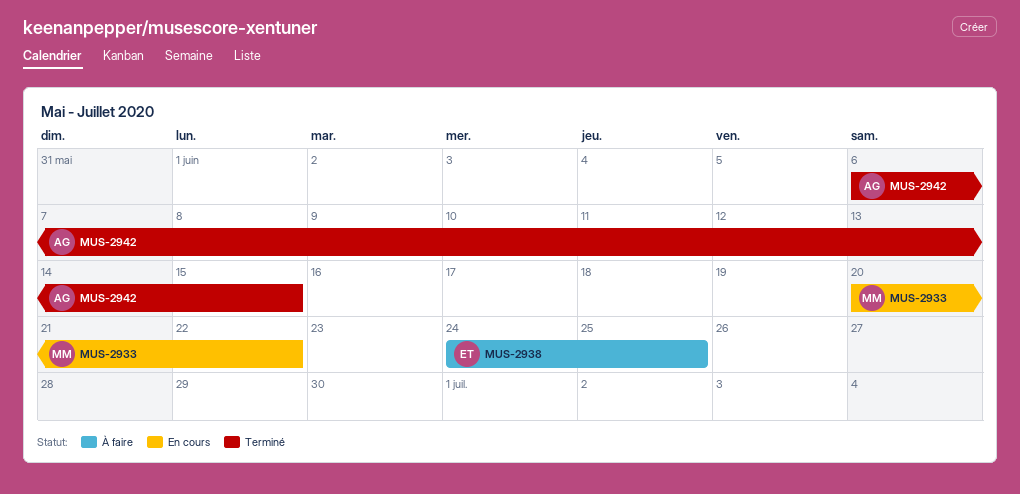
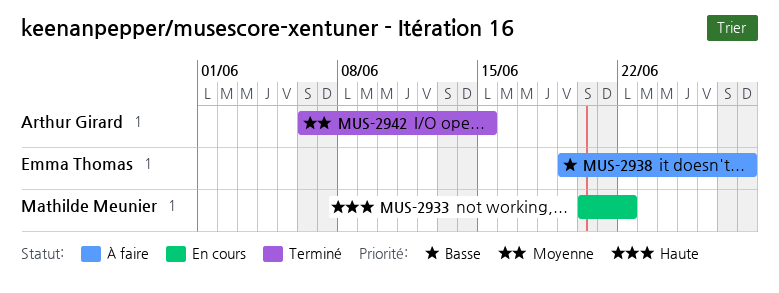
MUS-2938, start: Jun 24 -> Jun 19
MUS-2938, due: Jun 25 -> Jun 28

